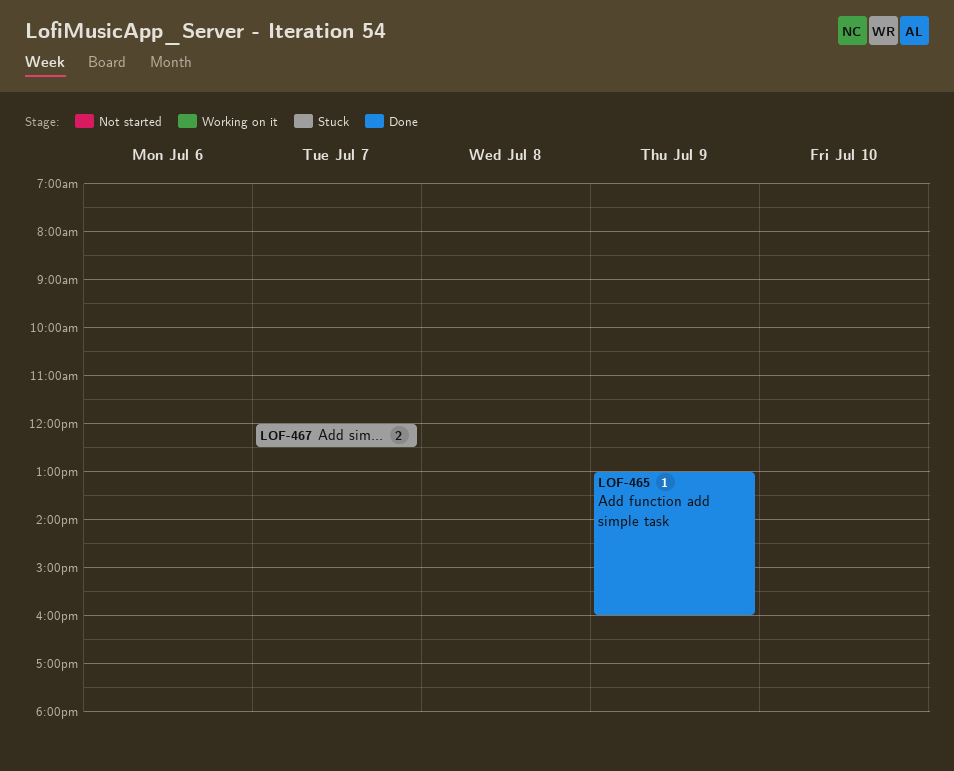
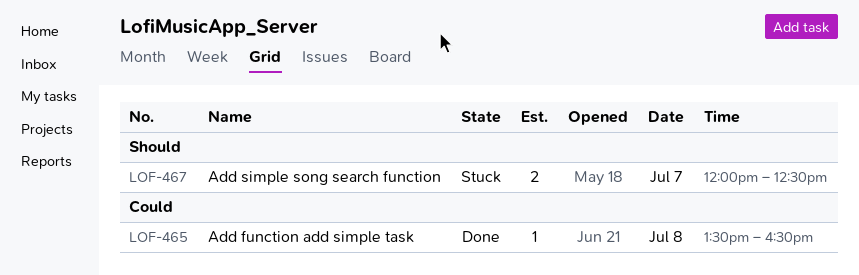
LOF-465, day: Jul 9 -> Jul 8
LOF-465, begins: 13:00 -> 13:30
LOF-465, ends: 16:00 -> 16:30

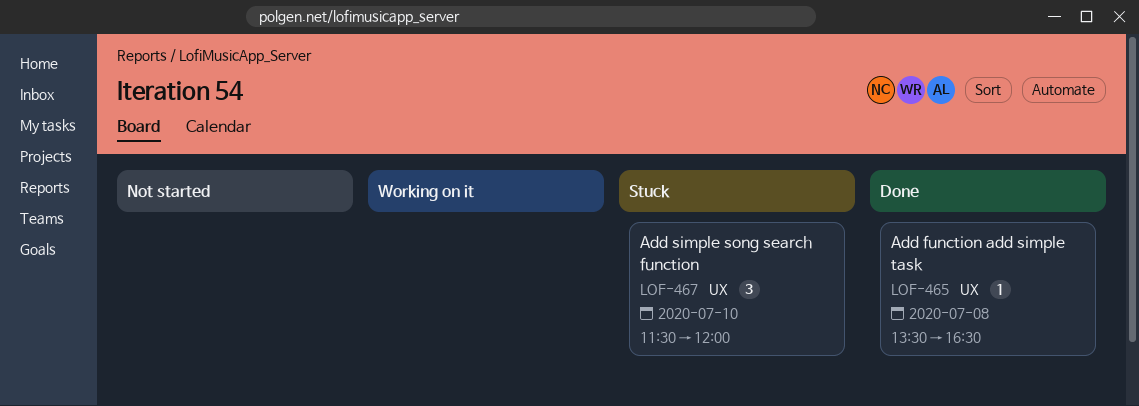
LOF-467, estimate: 2 -> 3
LOF-467, day: Jul 7 -> Jul 10
LOF-467, begins: 12:00 -> 11:30
LOF-467, ends: 12:30 -> 12:00

